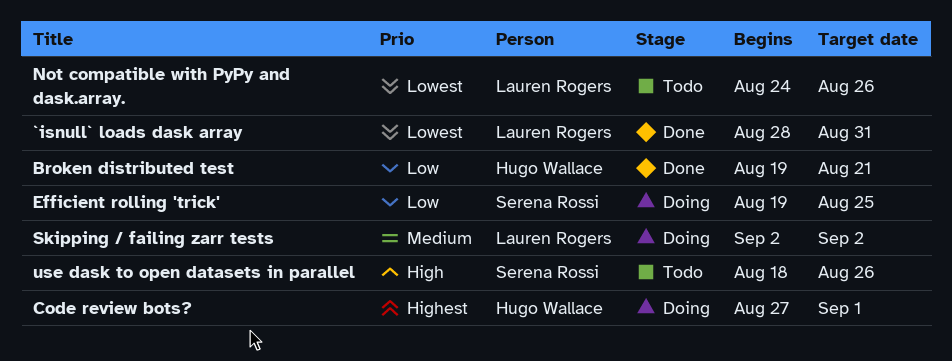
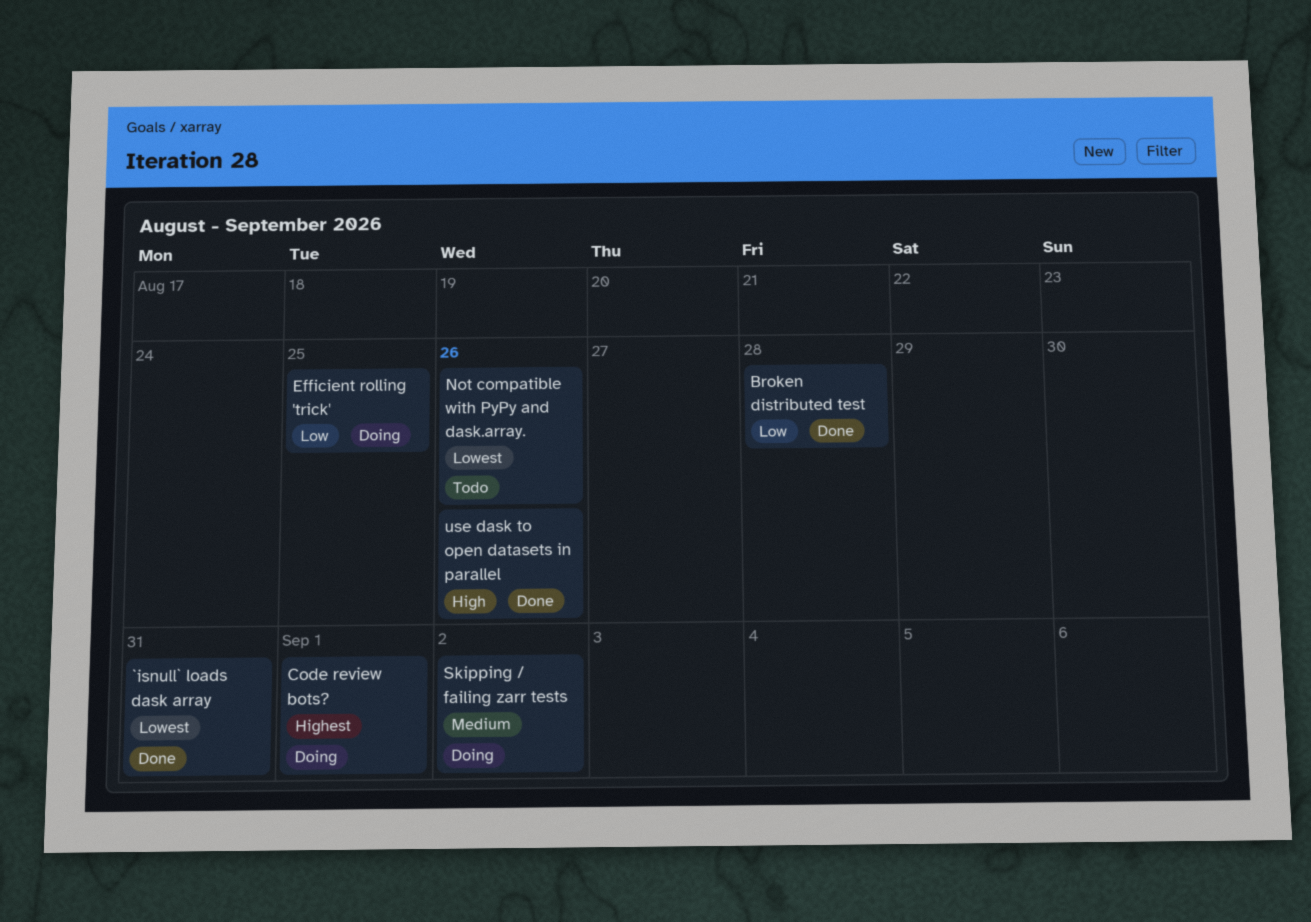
Broken distributed test, due: Aug 21 -> Aug 28
use dask to open datasets in parallel, status: Todo -> Done

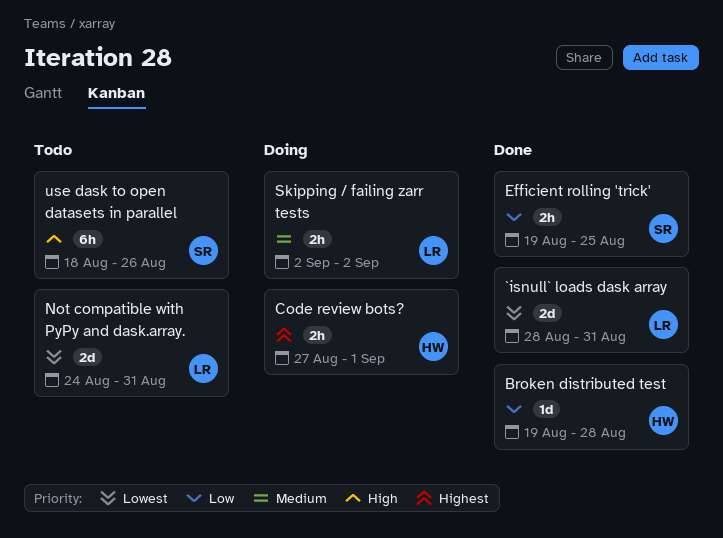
Efficient rolling 'trick', status: Doing -> Done
Not compatible with PyPy and dask.array., due: Aug 26 -> Aug 31
use dask to open datasets in parallel, status: Done -> Todo

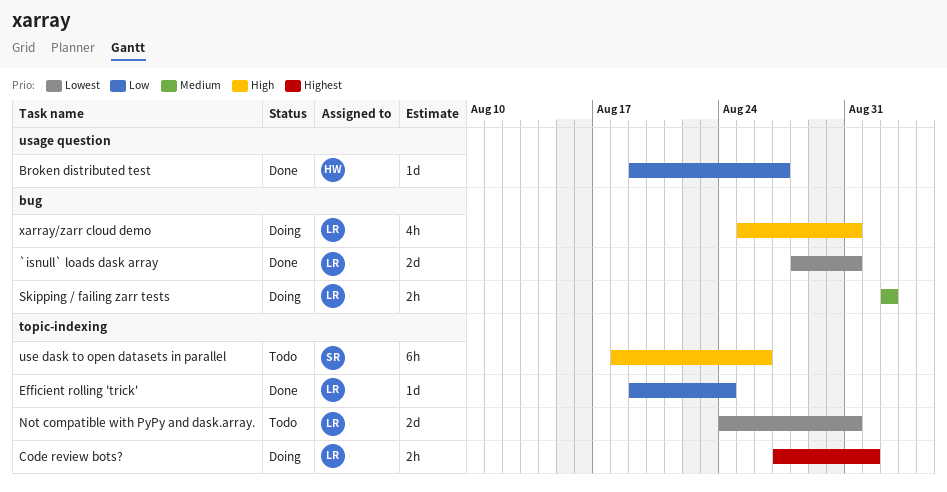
Broken distributed test, due: Aug 28 -> Aug 27
Code review bots?, owner: HW -> LR
Efficient rolling 'trick', owner: SR -> LR
Efficient rolling 'trick', estimate: 2h -> 1d
Efficient rolling 'trick', due: Aug 25 -> Aug 24
xarray/zarr cloud demo: none -> present

